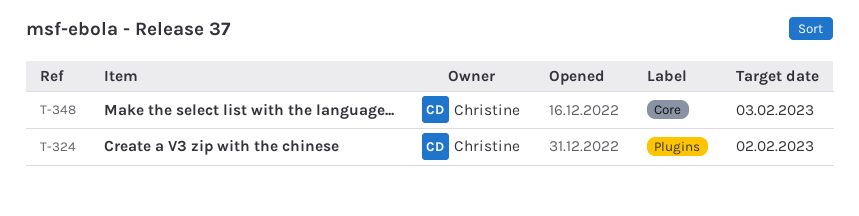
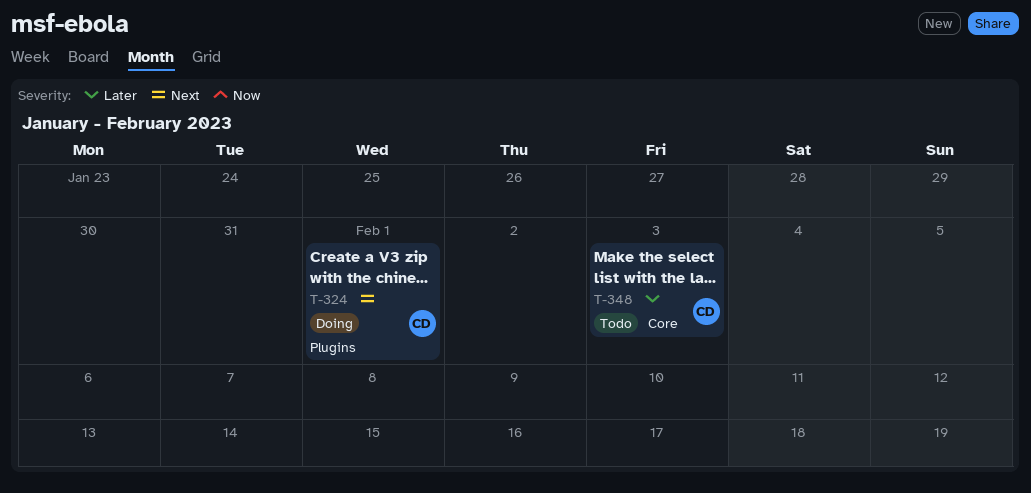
T-324, due: Feb 2 -> Feb 1

